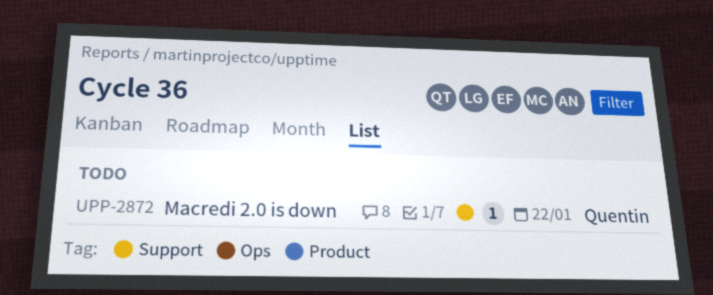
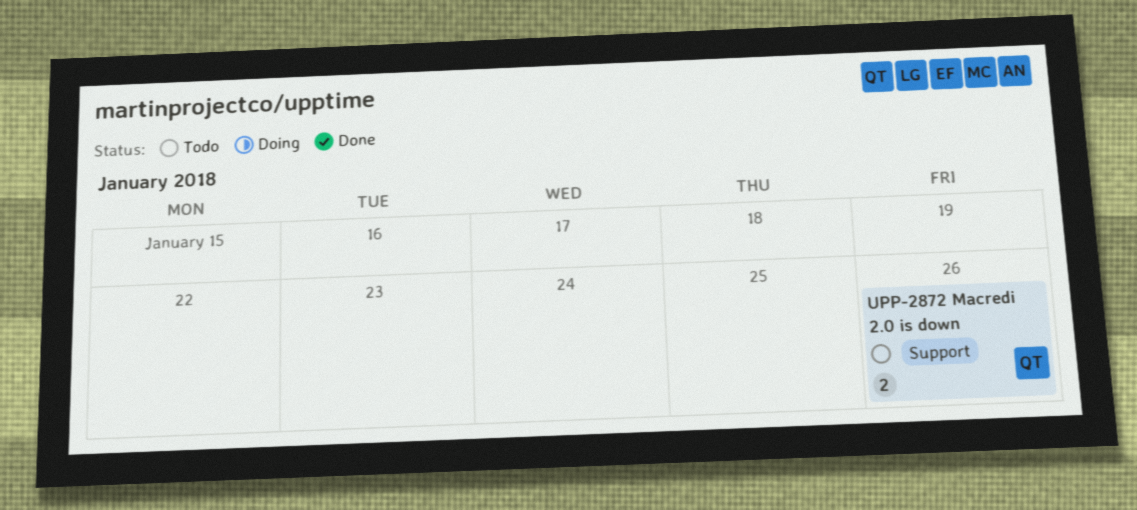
UPP-2872, estimate: 1 -> 2
UPP-2872, due: Jan 22 -> Jan 26

